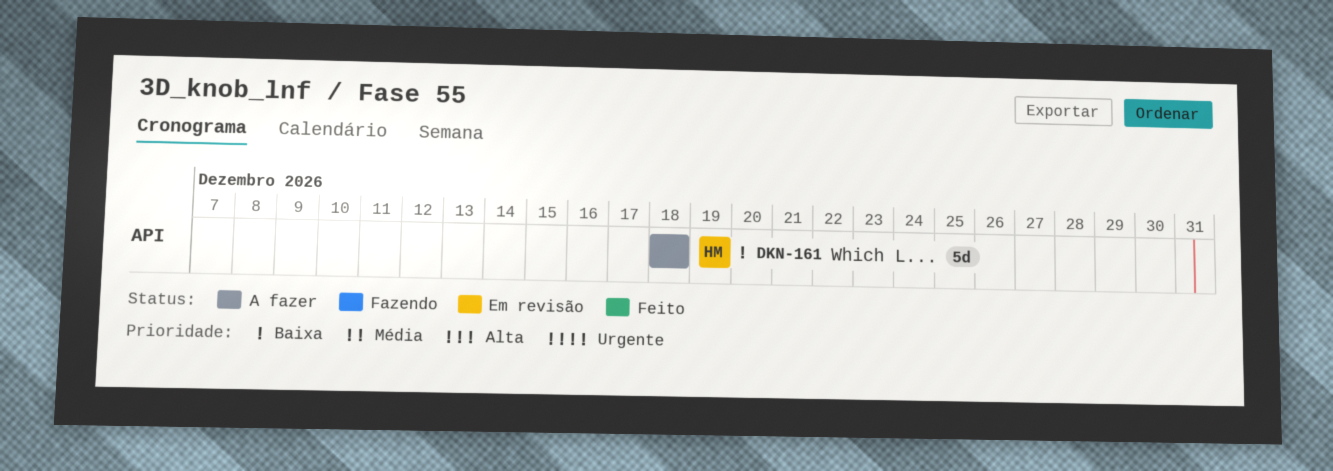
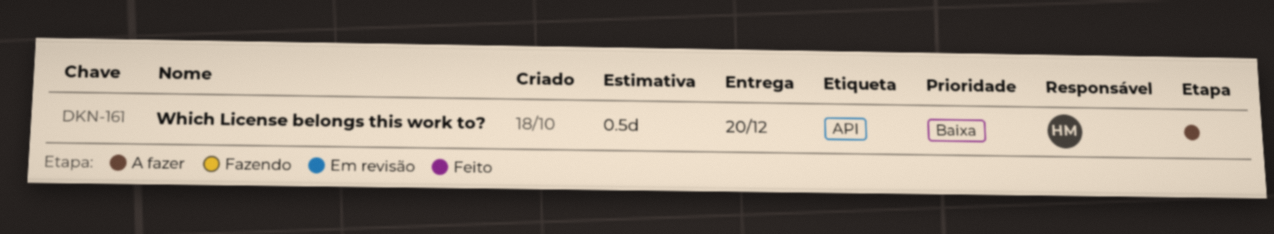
DKN-161, estimate: 5d -> 0.5d
DKN-161, due: Dec 18 -> Dec 20

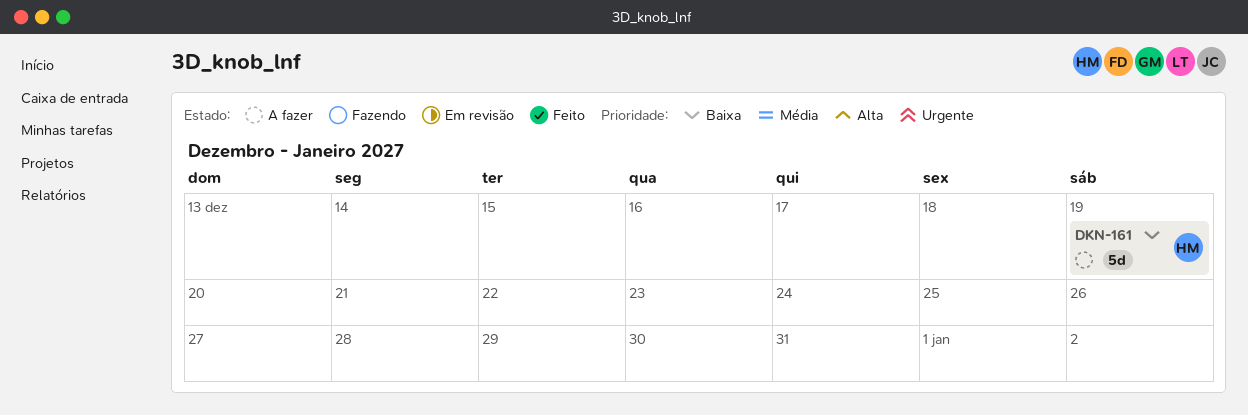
DKN-161, estimate: 0.5d -> 5d
DKN-161, due: Dec 20 -> Dec 19

